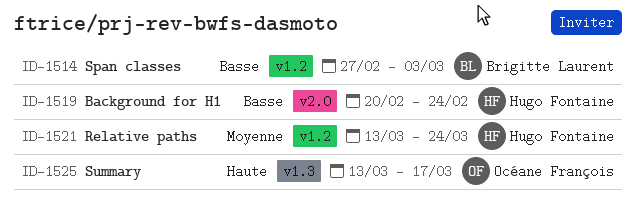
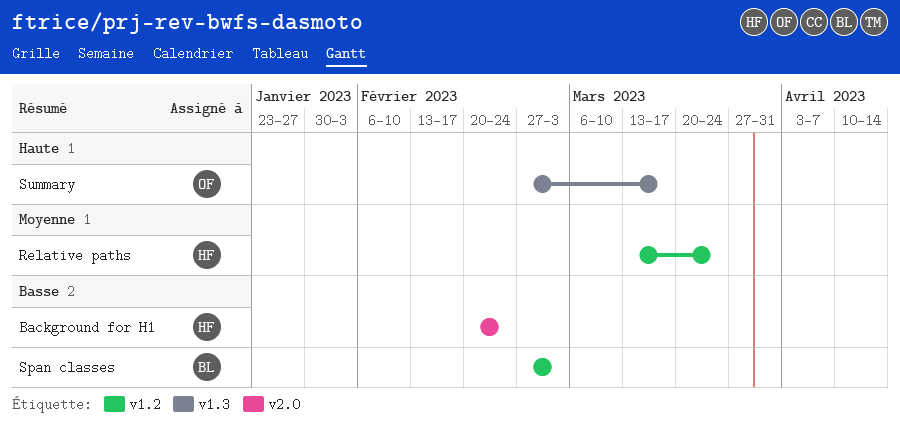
Summary, start: Mar 13 -> Feb 27

